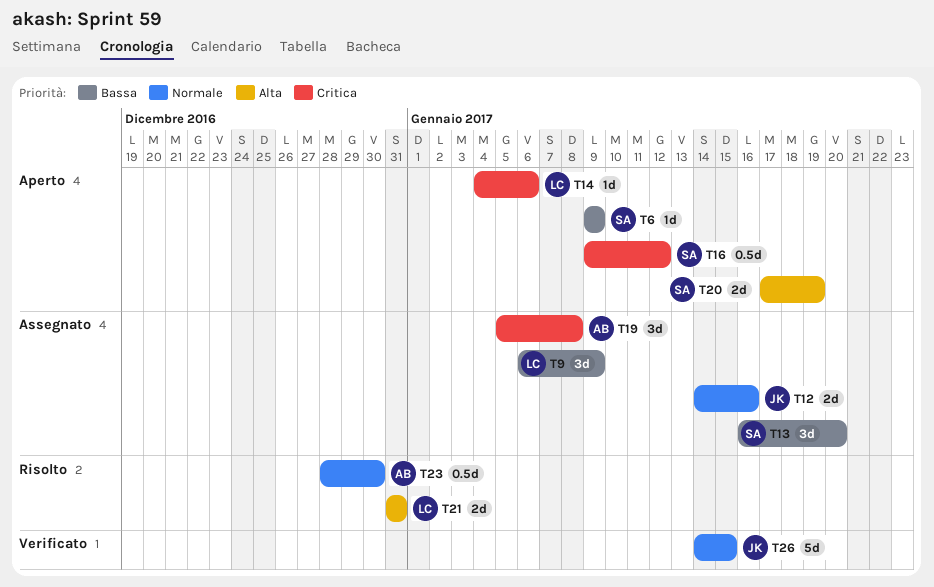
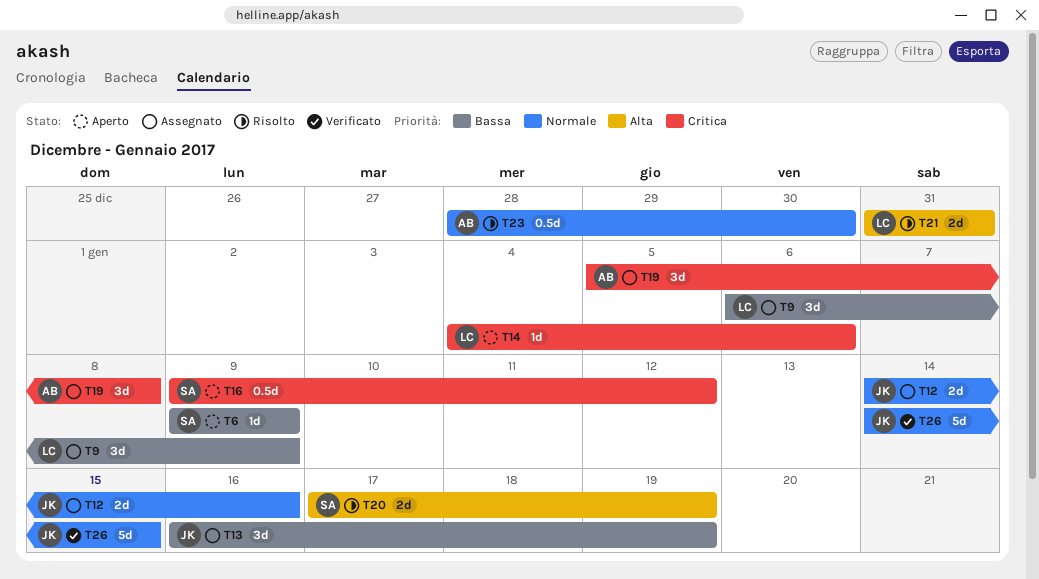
T13, owner: SA -> JK
T13, due: Jan 20 -> Jan 19
T20, status: Aperto -> Risolto

